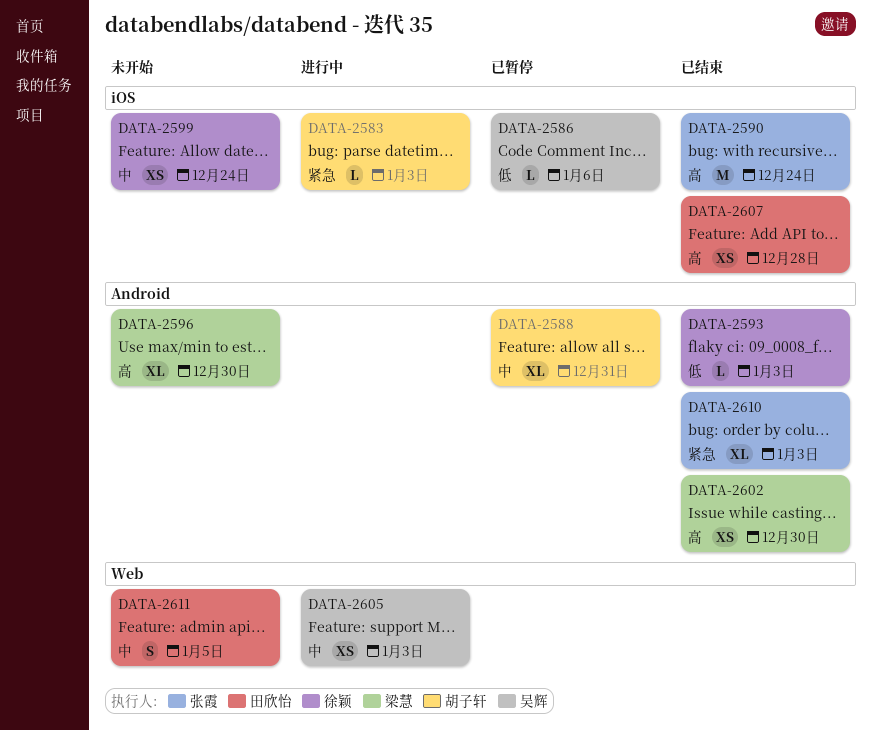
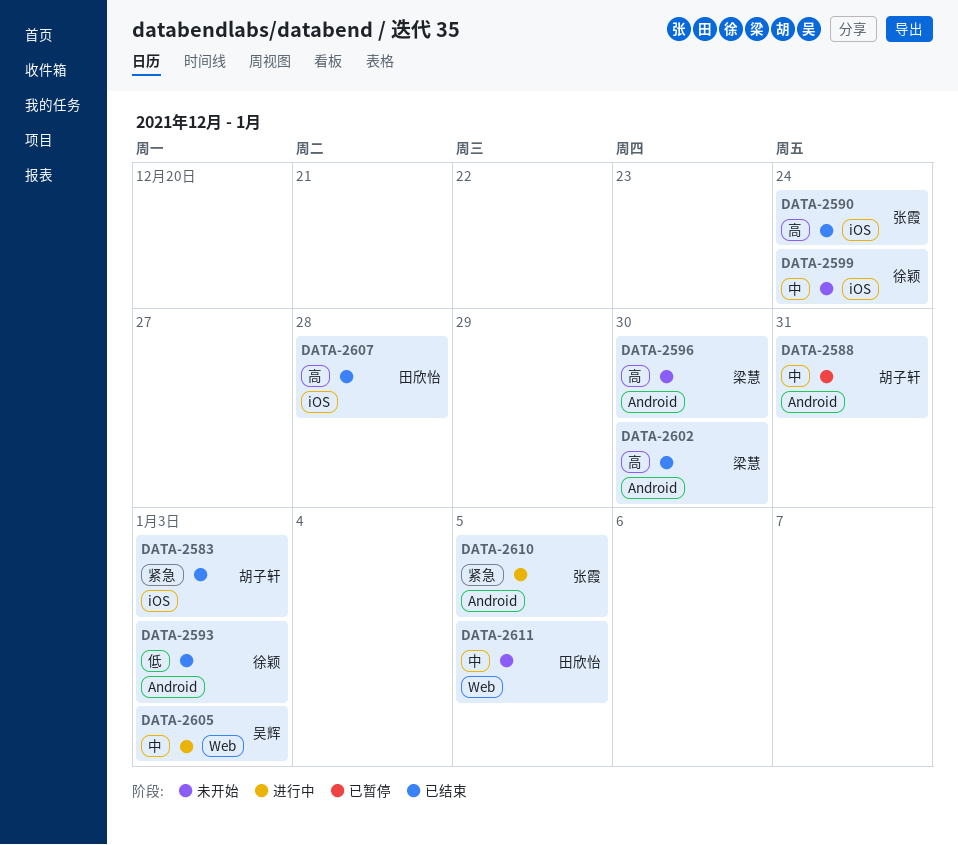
DATA-2583, status: 进行中 -> 已结束
DATA-2586: present -> none
DATA-2610, status: 已结束 -> 进行中
DATA-2610, due: Jan 3 -> Jan 5

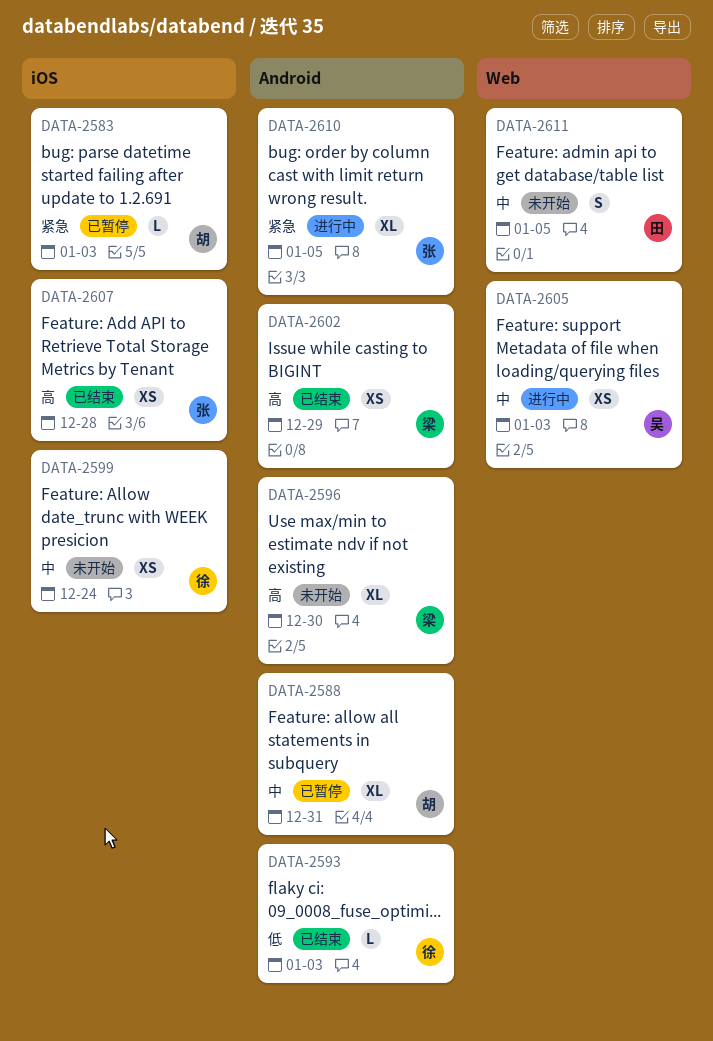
DATA-2583, status: 已结束 -> 已暂停
DATA-2590: present -> none
DATA-2602, due: Dec 30 -> Dec 29
DATA-2607, owner: 田欣怡 -> 张霞

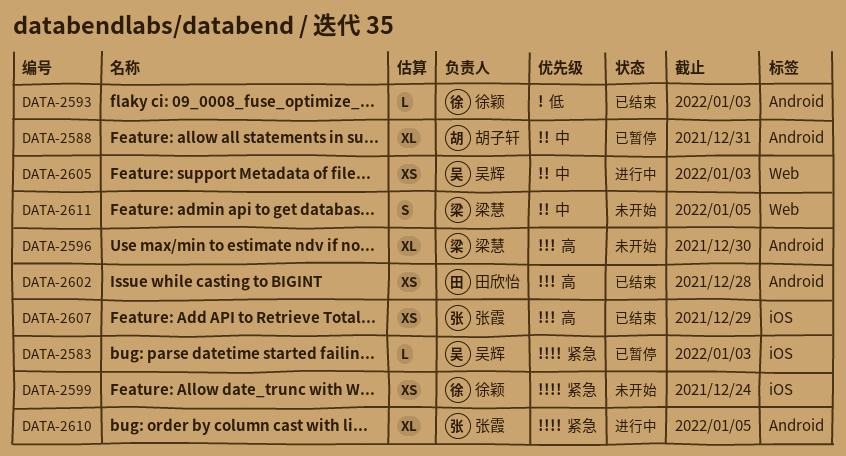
DATA-2583, owner: 胡子轩 -> 吴辉
DATA-2599, priority: 中 -> 紧急
DATA-2602, owner: 梁慧 -> 田欣怡
DATA-2602, due: Dec 29 -> Dec 28
DATA-2607, due: Dec 28 -> Dec 29
DATA-2611, owner: 田欣怡 -> 梁慧

